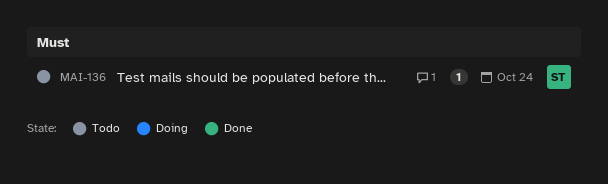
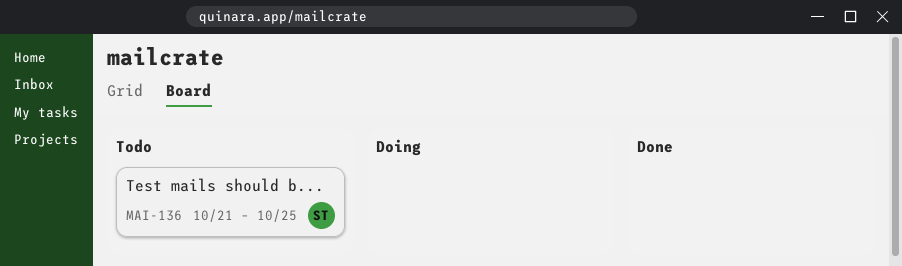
MAI-136, due: Oct 24 -> Oct 25

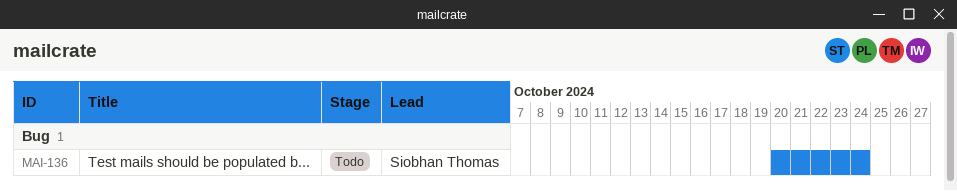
MAI-136, start: Oct 21 -> Oct 20
MAI-136, due: Oct 25 -> Oct 24

